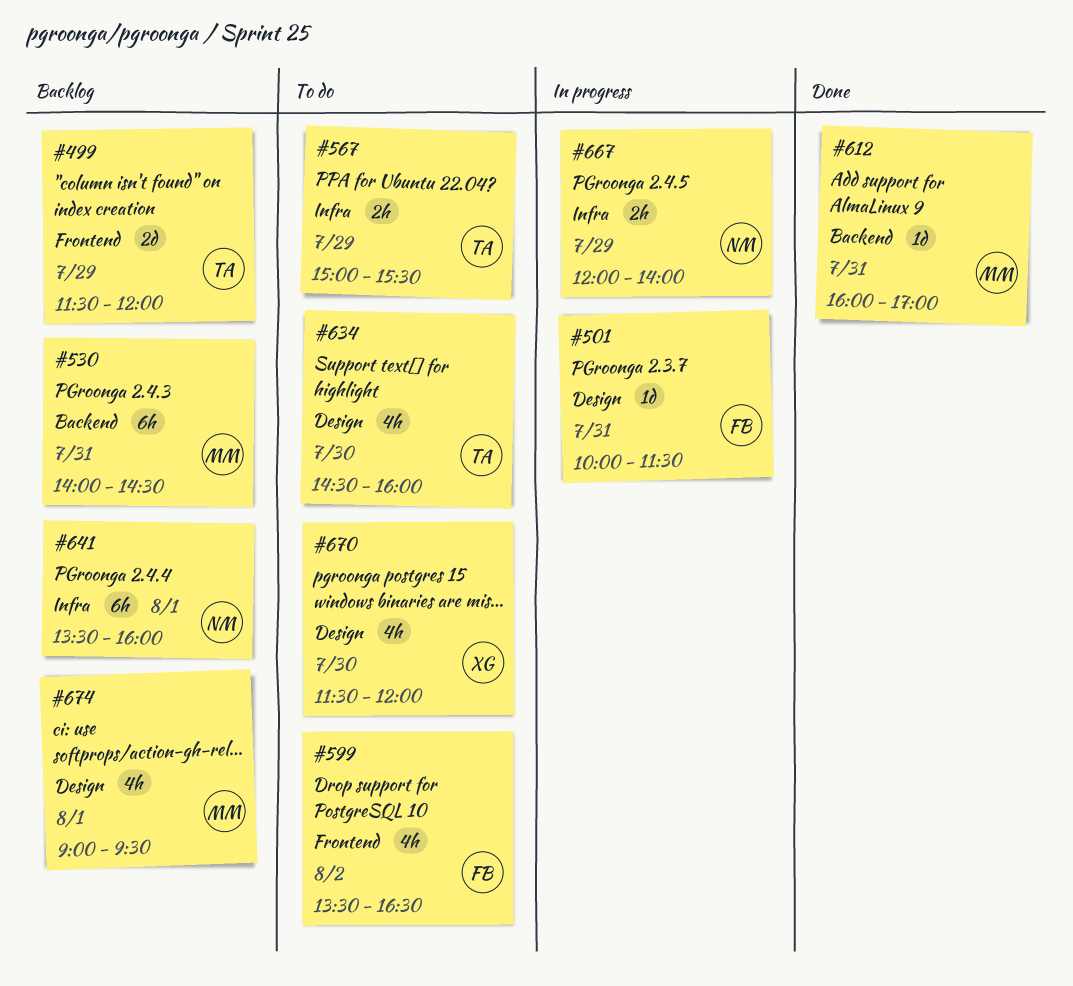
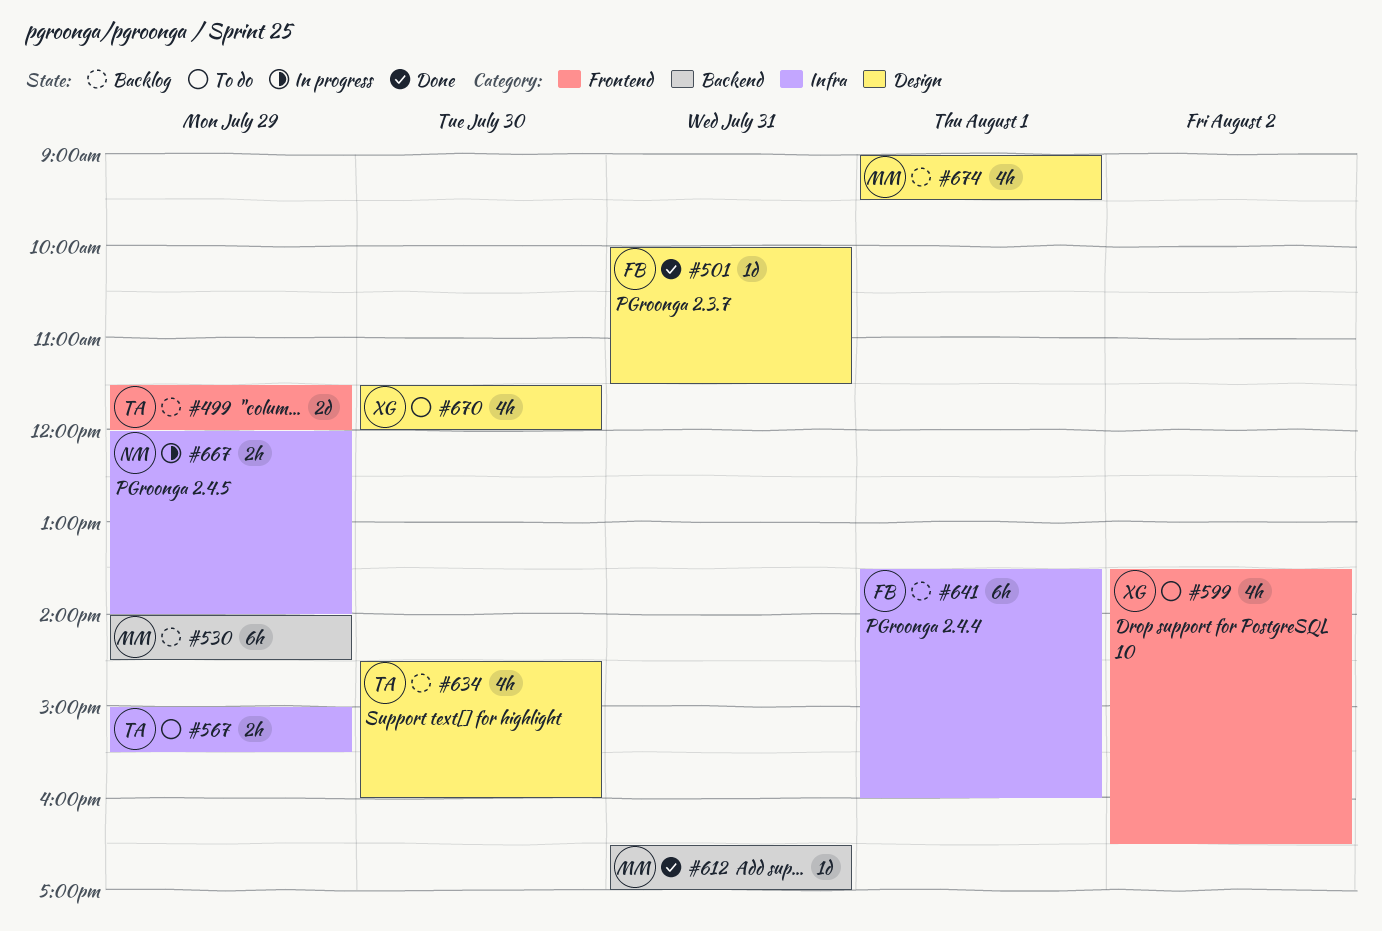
#501, status: In progress -> Done
#530, day: Jul 31 -> Jul 29
#599, owner: FB -> XG
#612, begins: 16:00 -> 16:30
#634, status: To do -> Backlog
#641, owner: NM -> FB

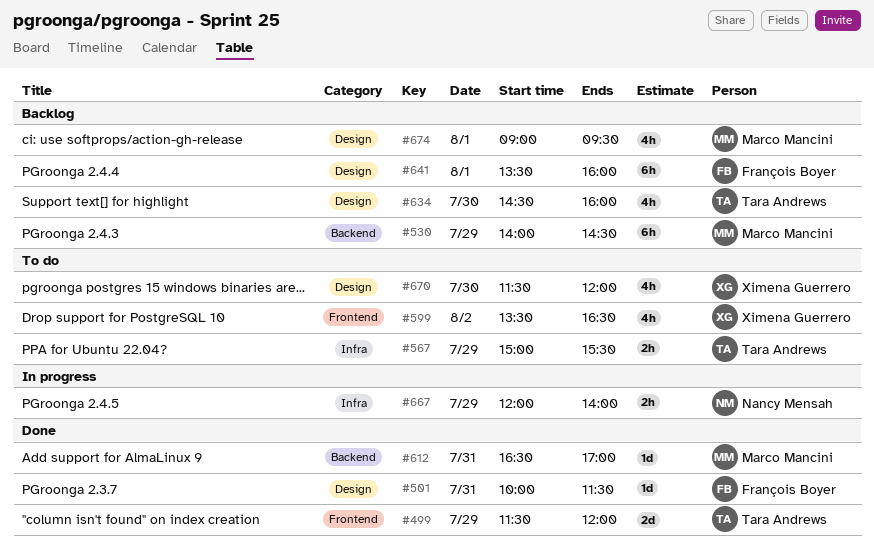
#499, status: Backlog -> Done
#641, label: Infra -> Design

